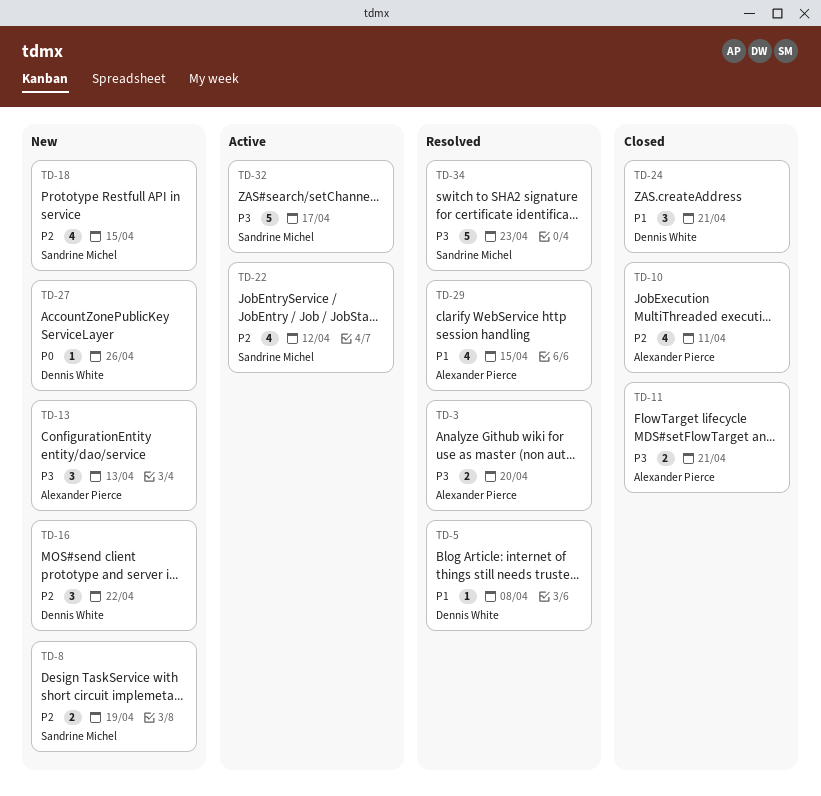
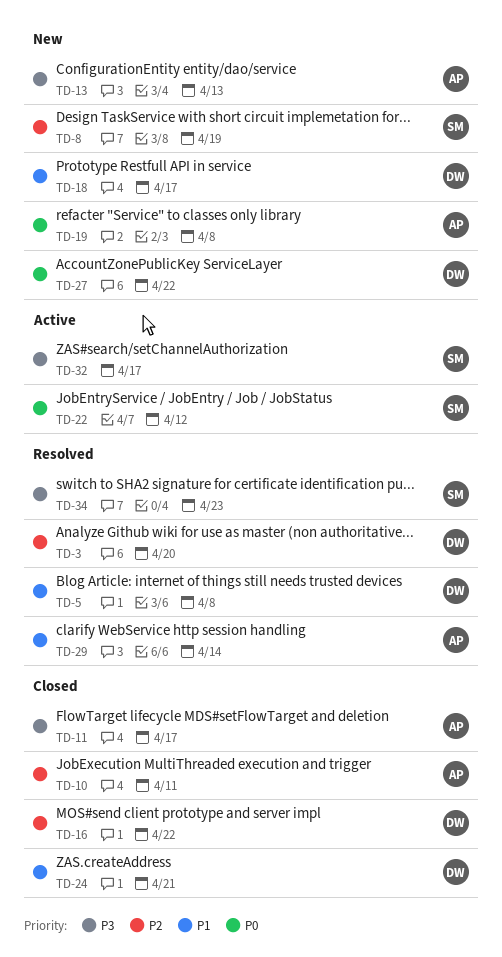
TD-3, owner: Alexander Pierce -> Dennis White
TD-3, priority: P3 -> P2
TD-11, due: Apr 21 -> Apr 17
TD-16, status: New -> Closed
TD-18, owner: Sandrine Michel -> Dennis White
TD-18, priority: P2 -> P1
TD-18, due: Apr 15 -> Apr 17
TD-19: none -> present
TD-22, priority: P2 -> P0
TD-27, due: Apr 26 -> Apr 22
TD-29, due: Apr 15 -> Apr 14

